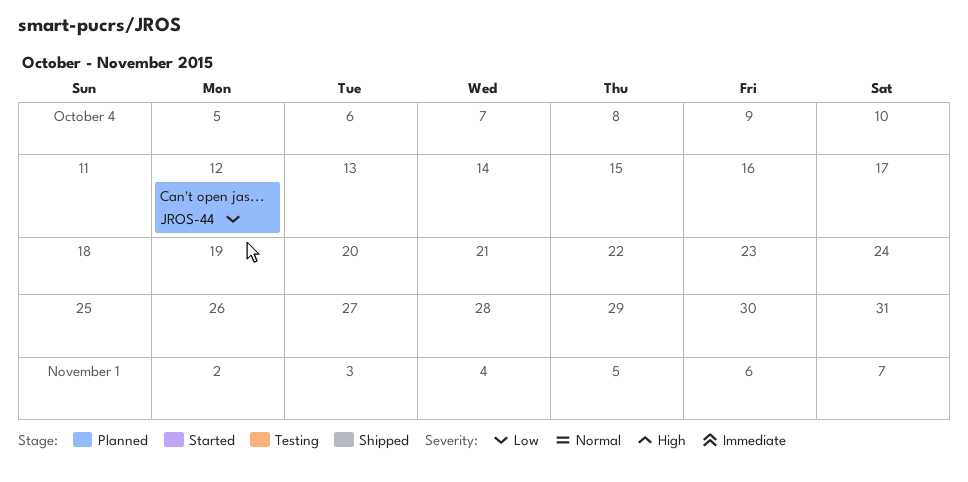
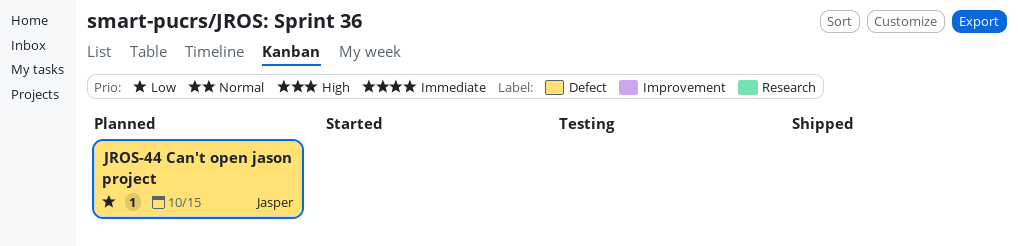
JROS-44, due: Oct 12 -> Oct 15

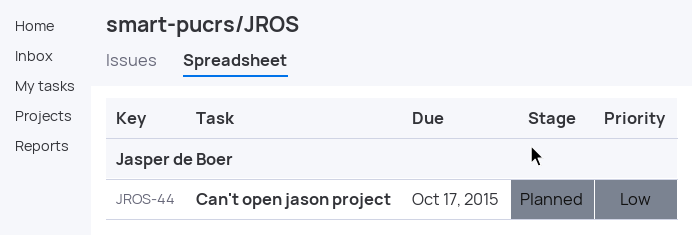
JROS-44, due: Oct 15 -> Oct 17

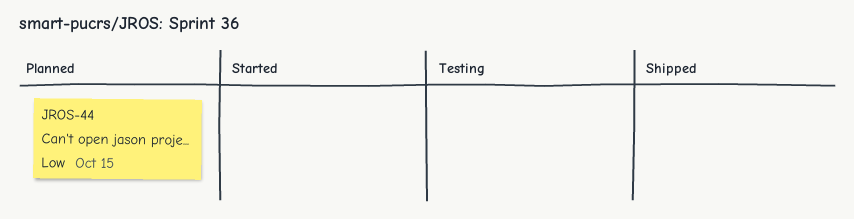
JROS-44, due: Oct 17 -> Oct 15

